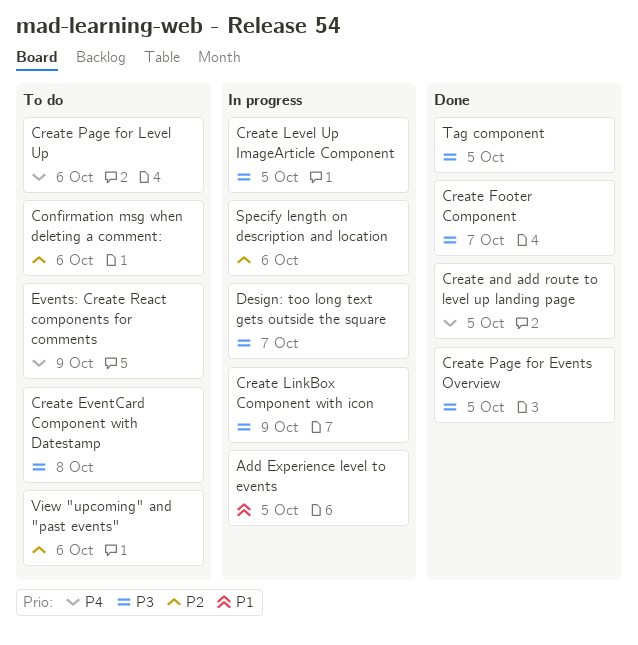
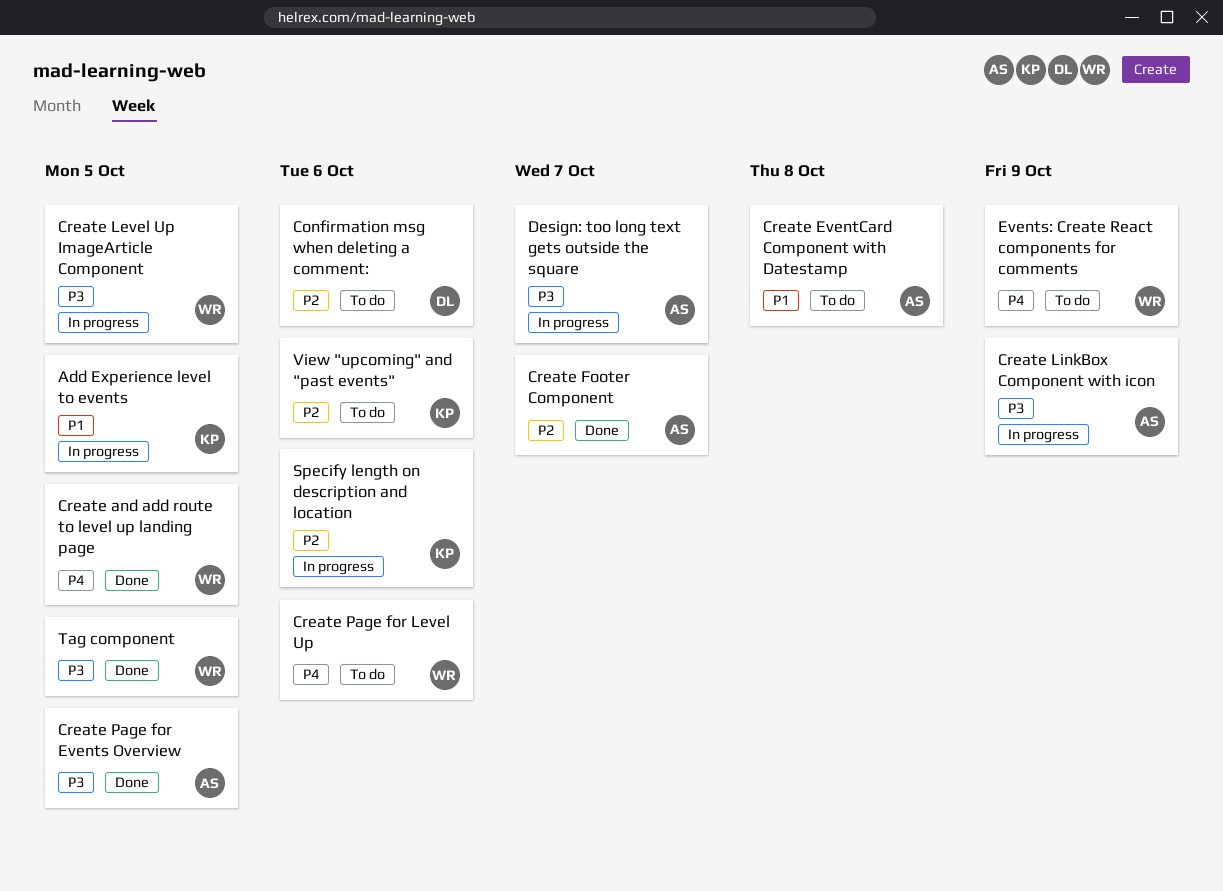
Create EventCard Component with Datestamp, priority: P3 -> P1
Create Footer Component, priority: P3 -> P2

